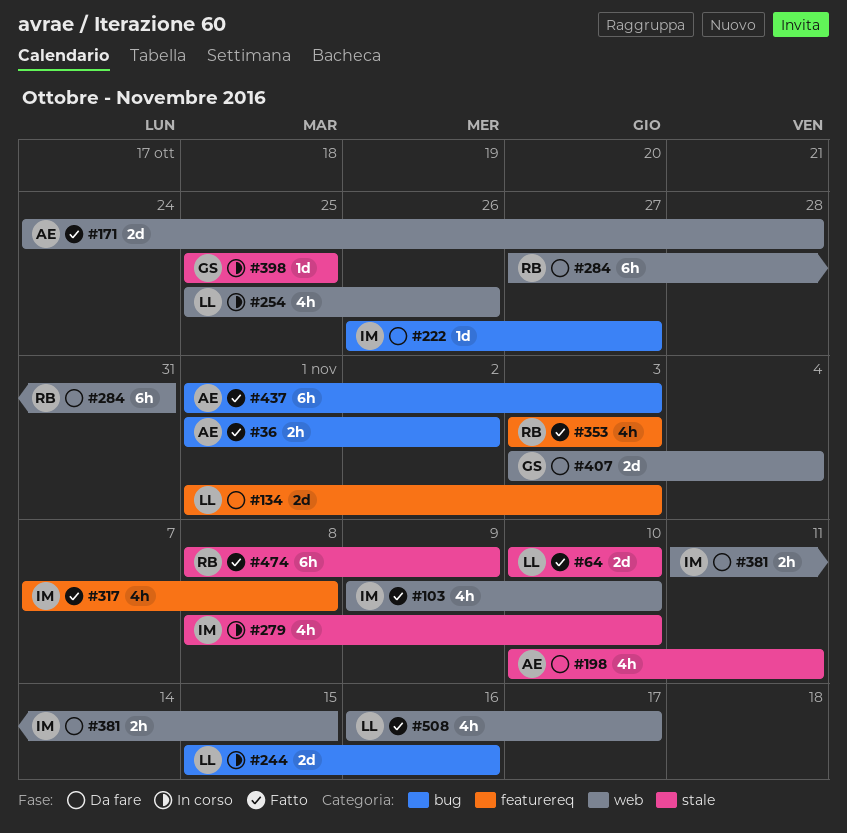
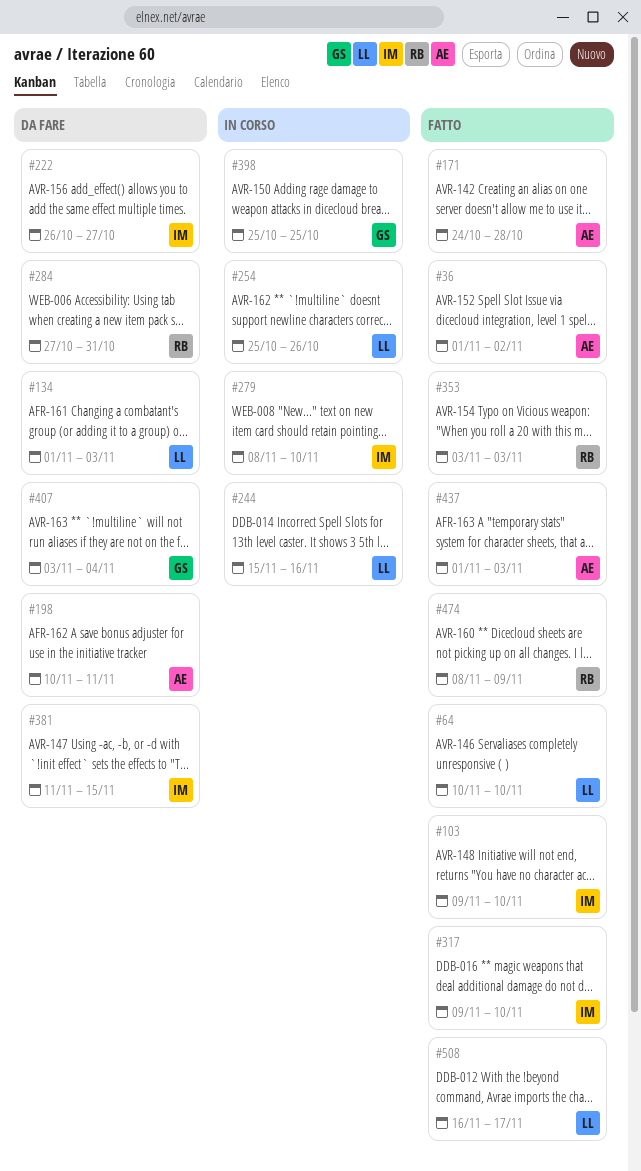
#317, start: Nov 7 -> Nov 9
#317, due: Nov 8 -> Nov 10

